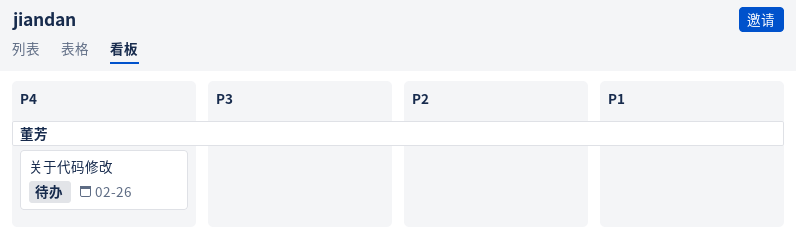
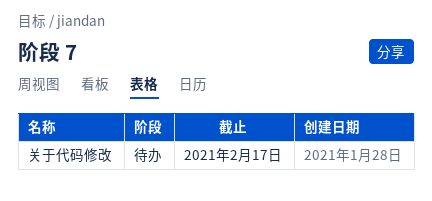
关于代码修改, due: Feb 26 -> Feb 17

